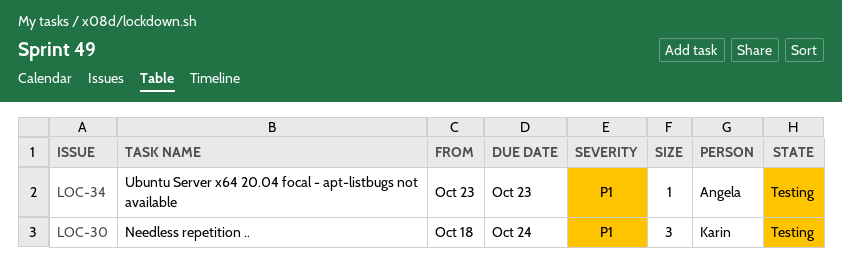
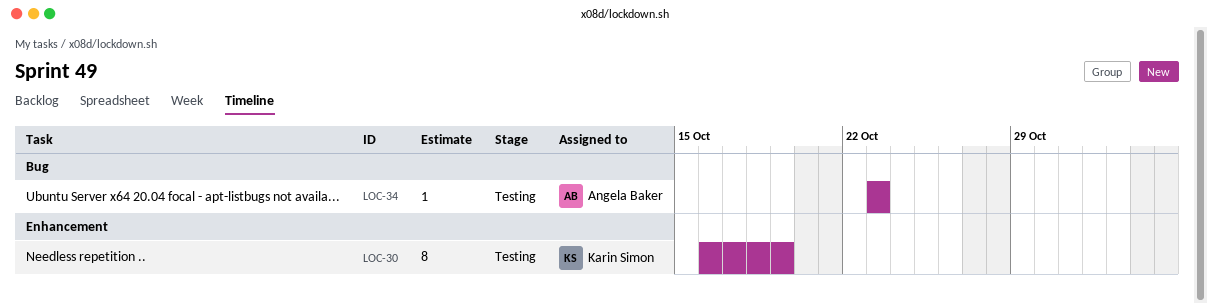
LOC-30, estimate: 3 -> 8
LOC-30, start: Oct 18 -> Oct 16
LOC-30, due: Oct 24 -> Oct 19

